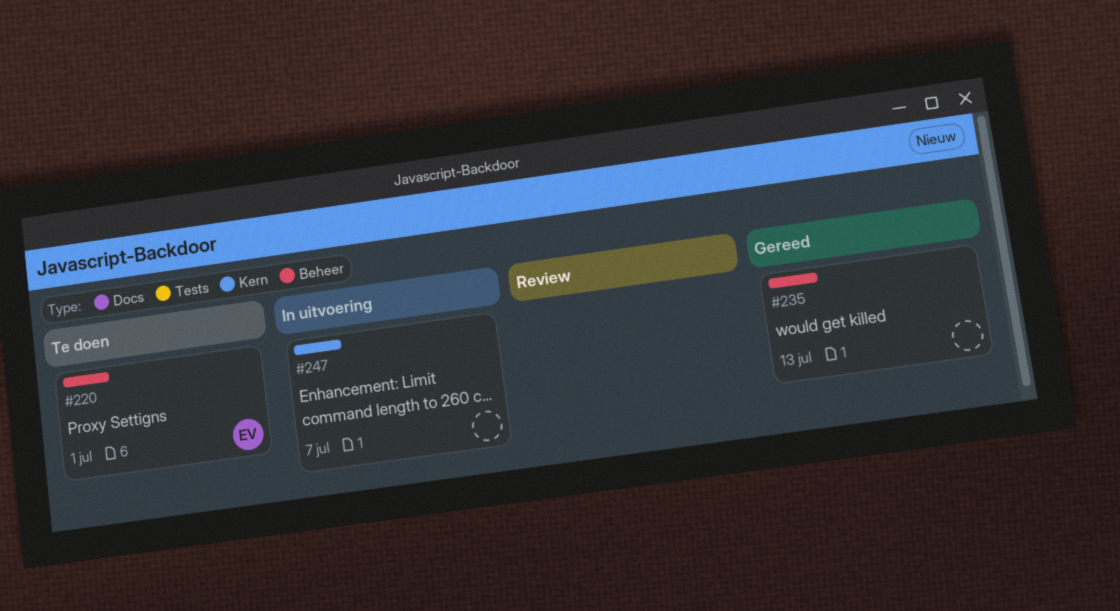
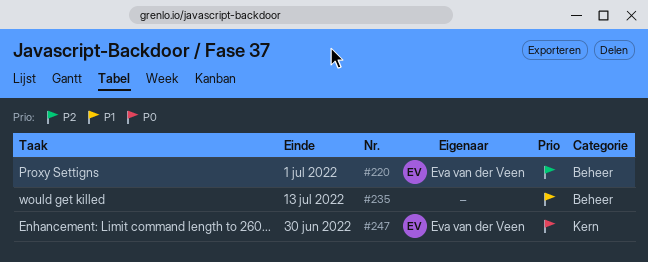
#247, owner: none -> Eva van der Veen
#247, due: Jul 7 -> Jun 30

